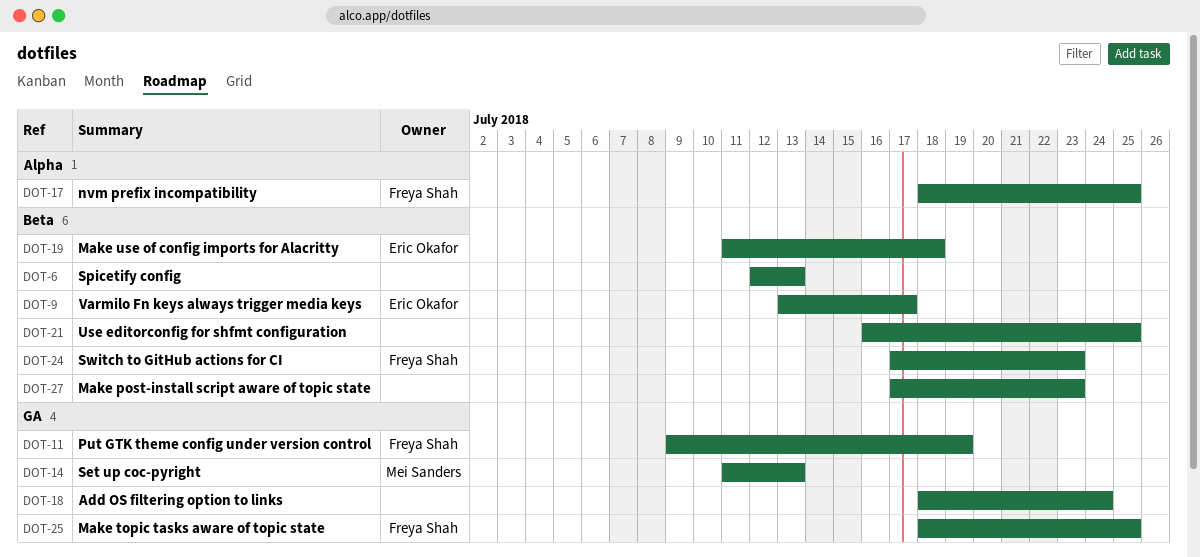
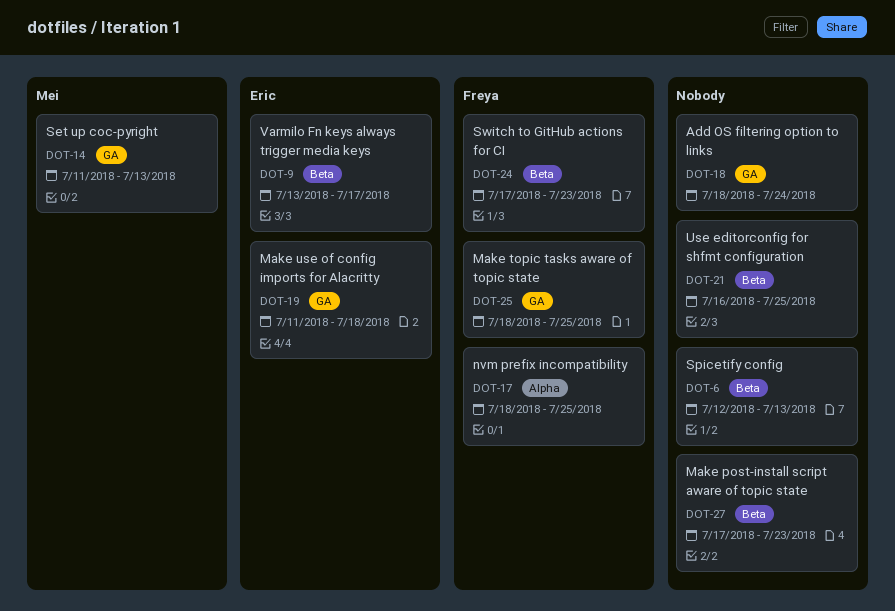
DOT-11: present -> none
DOT-19, label: Beta -> GA

